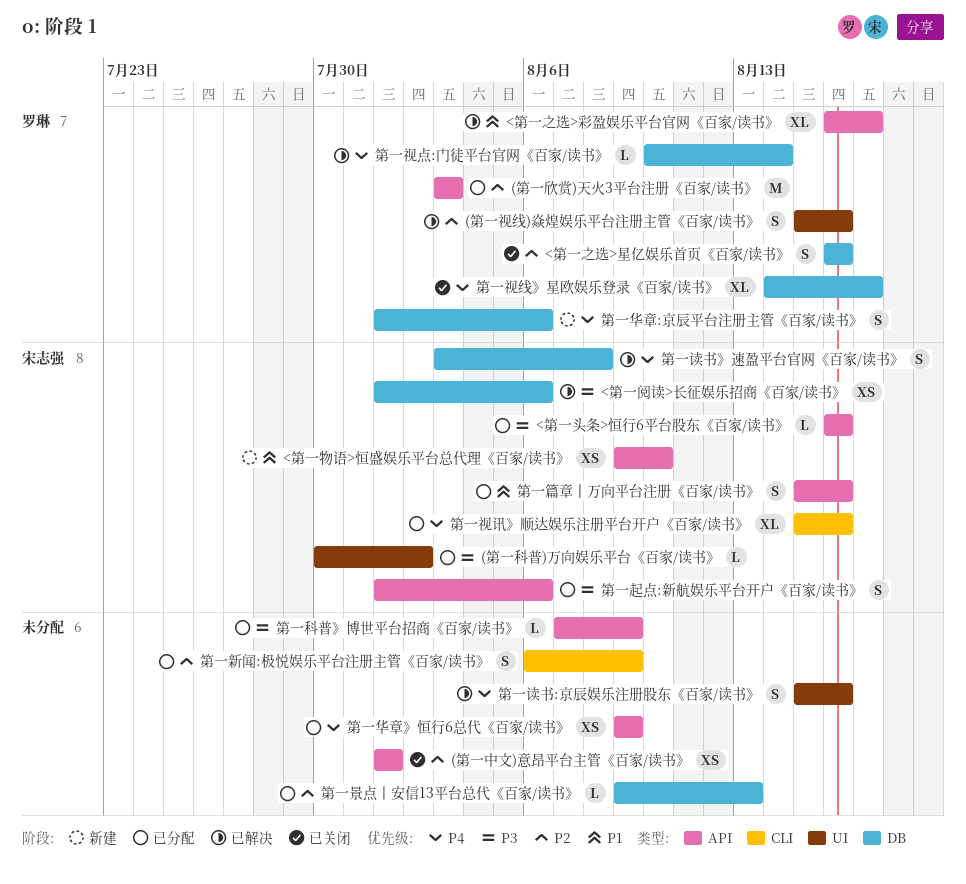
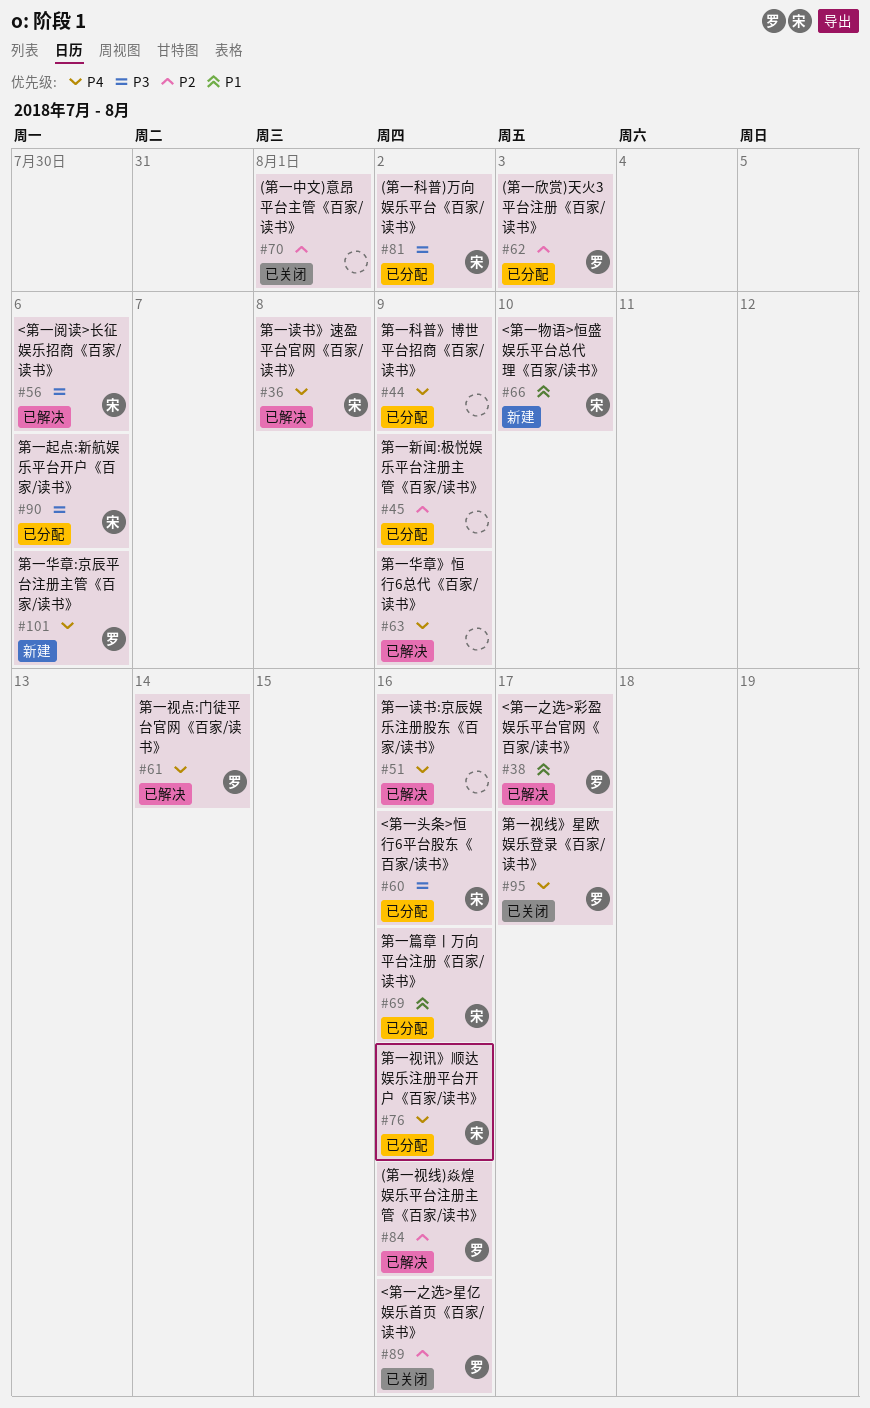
第一华章》恒行6总代《百家/读书》, status: 已分配 -> 已解决
第一景点丨安信13平台总代《百家/读书》: present -> none
第一科普》博世平台招商《百家/读书》, priority: P3 -> P4

